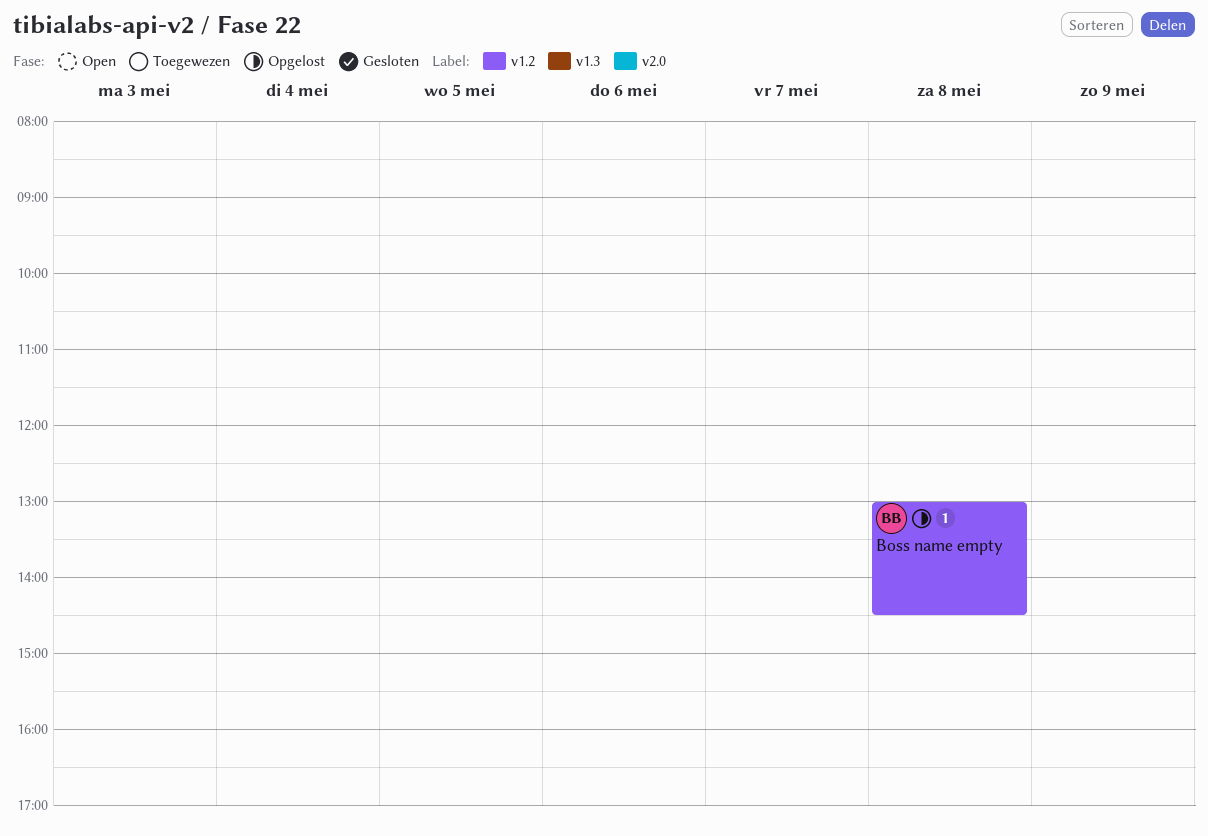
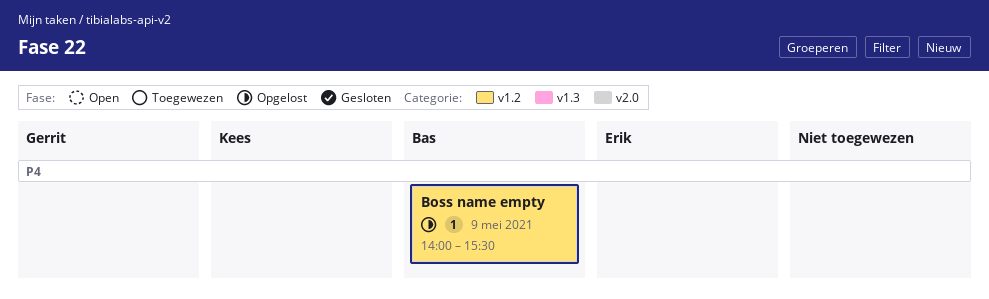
Boss name empty, day: May 8 -> May 9
Boss name empty, begins: 13:00 -> 14:00
Boss name empty, ends: 14:30 -> 15:30

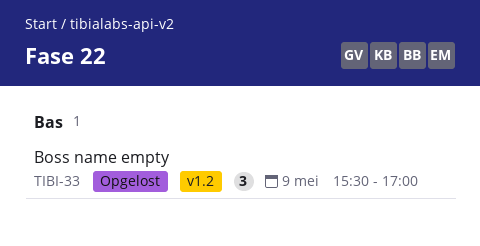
Boss name empty, estimate: 1 -> 3
Boss name empty, begins: 14:00 -> 15:30
Boss name empty, ends: 15:30 -> 17:00

